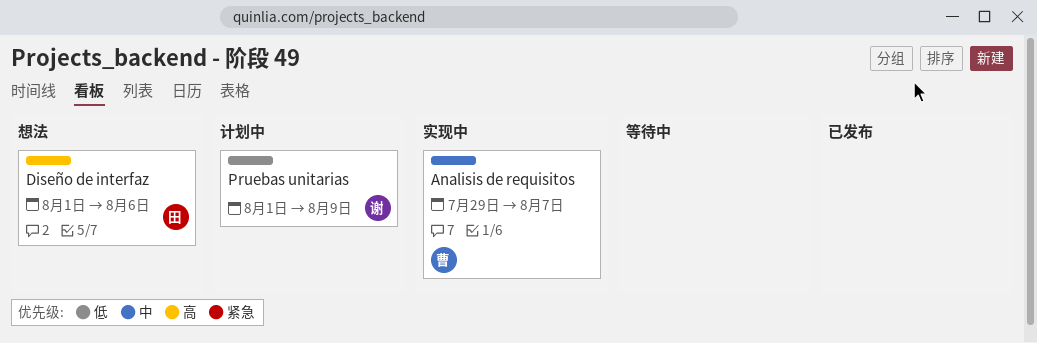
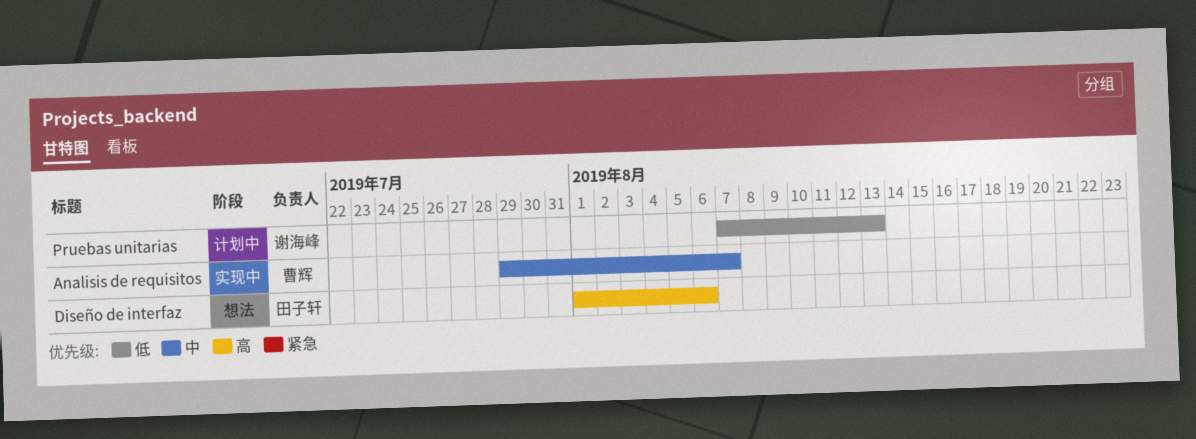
Pruebas unitarias, start: Aug 1 -> Aug 7
Pruebas unitarias, due: Aug 9 -> Aug 13

